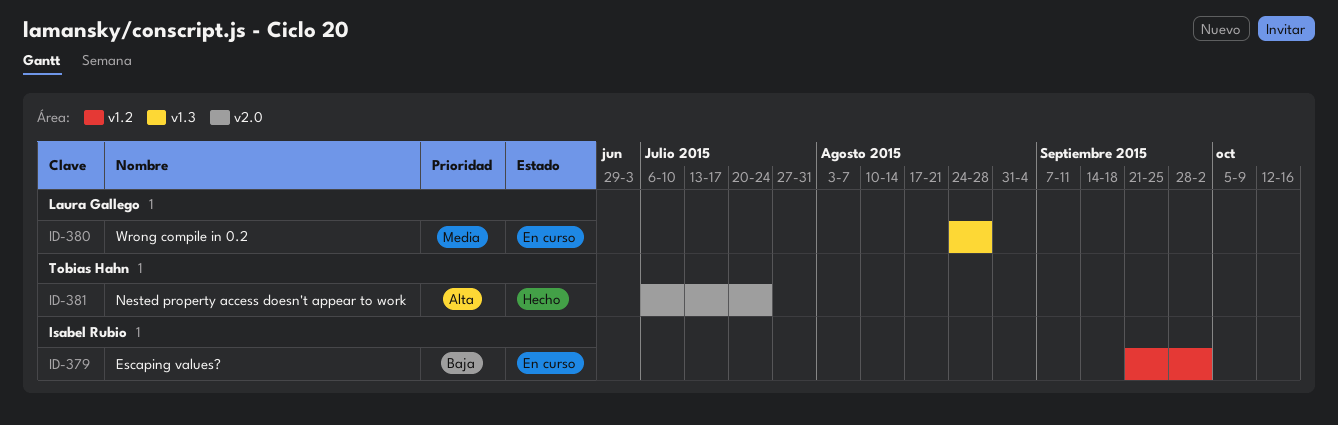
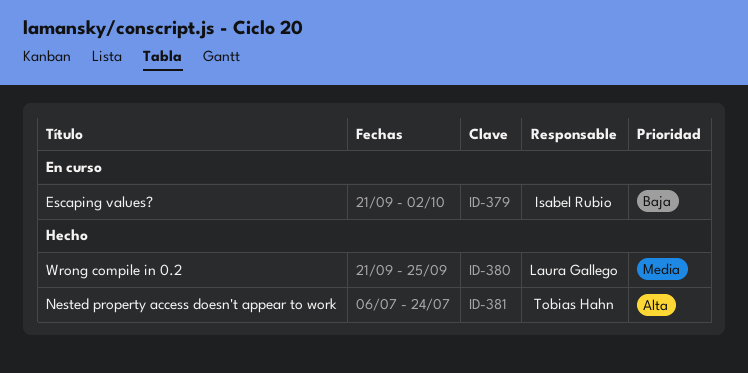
ID-380, status: En curso -> Hecho
ID-380, start: Aug 24 -> Sep 21
ID-380, due: Aug 28 -> Sep 25

